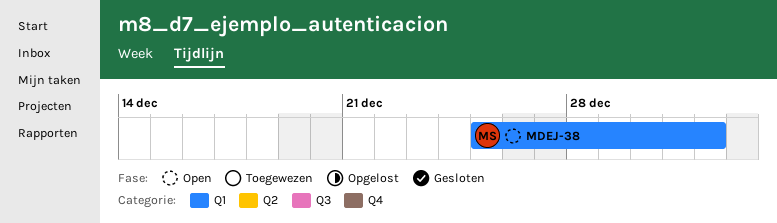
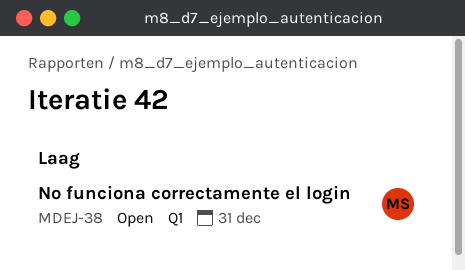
MDEJ-38, due: Jan 1 -> Dec 31

